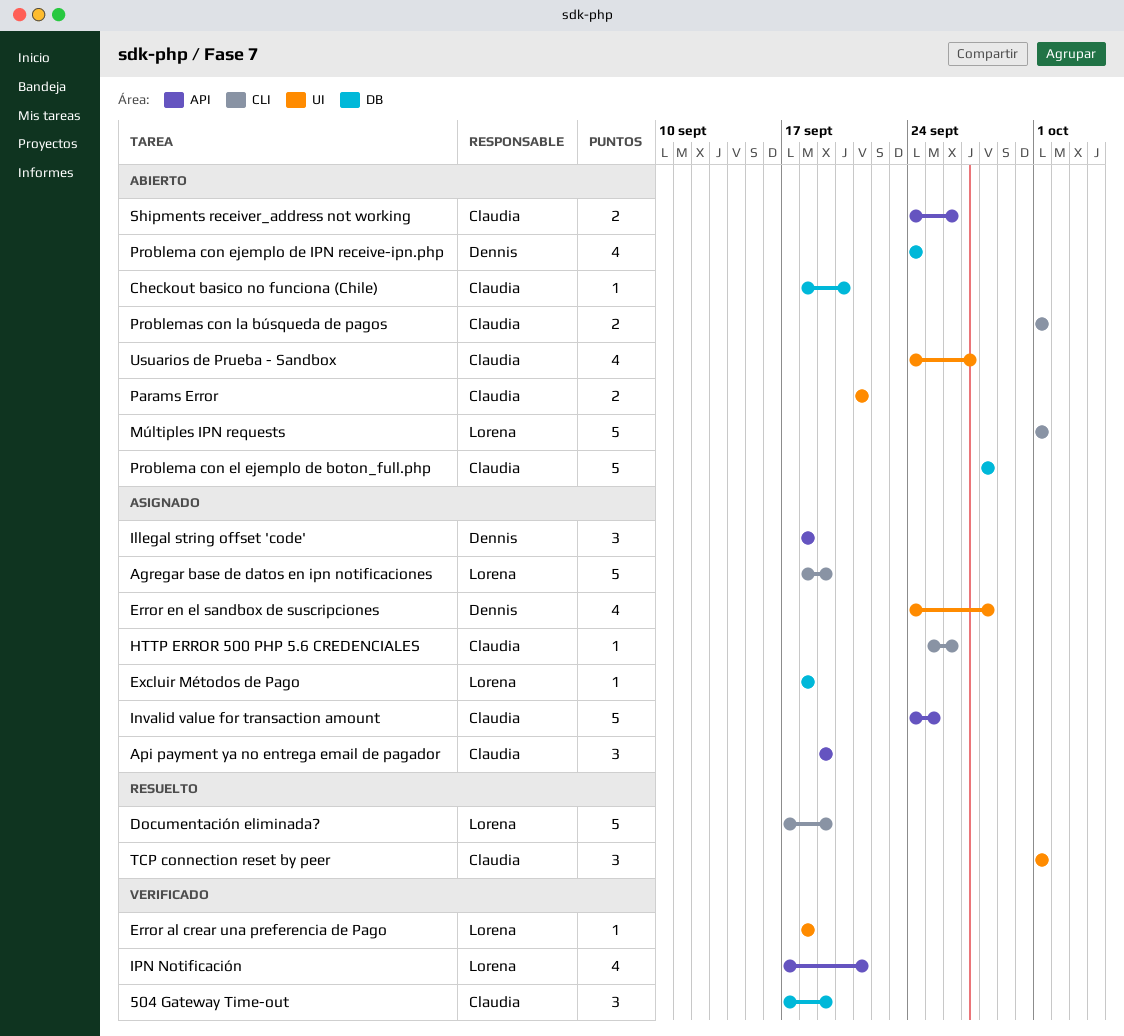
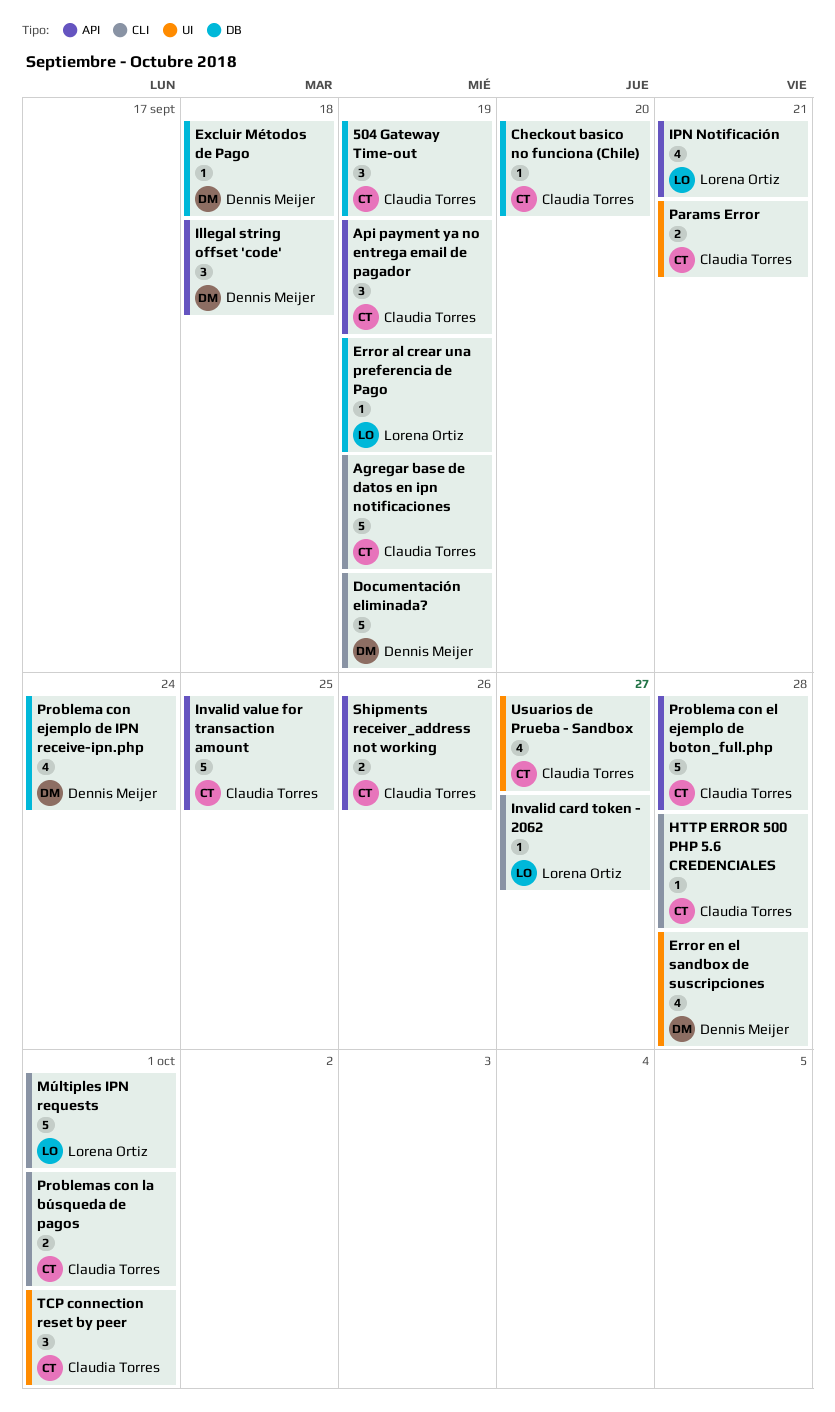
Agregar base de datos en ipn notificaciones, owner: Lorena Ortiz -> Claudia Torres
Documentación eliminada?, owner: Lorena Ortiz -> Dennis Meijer
Error al crear una preferencia de Pago, label: UI -> DB
Error al crear una preferencia de Pago, due: Sep 18 -> Sep 19
Excluir Métodos de Pago, owner: Lorena Ortiz -> Dennis Meijer
HTTP ERROR 500 PHP 5.6 CREDENCIALES, due: Sep 26 -> Sep 28
Invalid card token - 2062: none -> present
Problema con el ejemplo de boton_full.php, label: DB -> API

